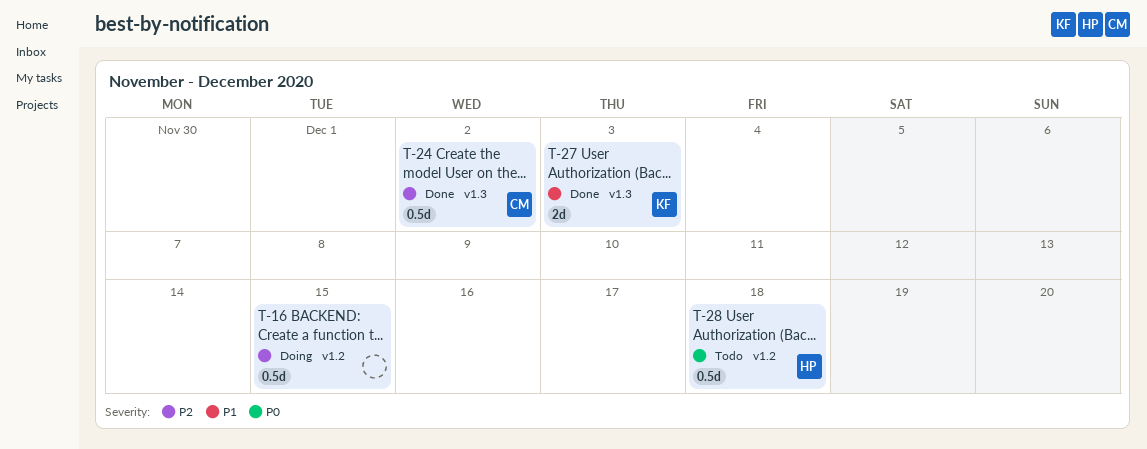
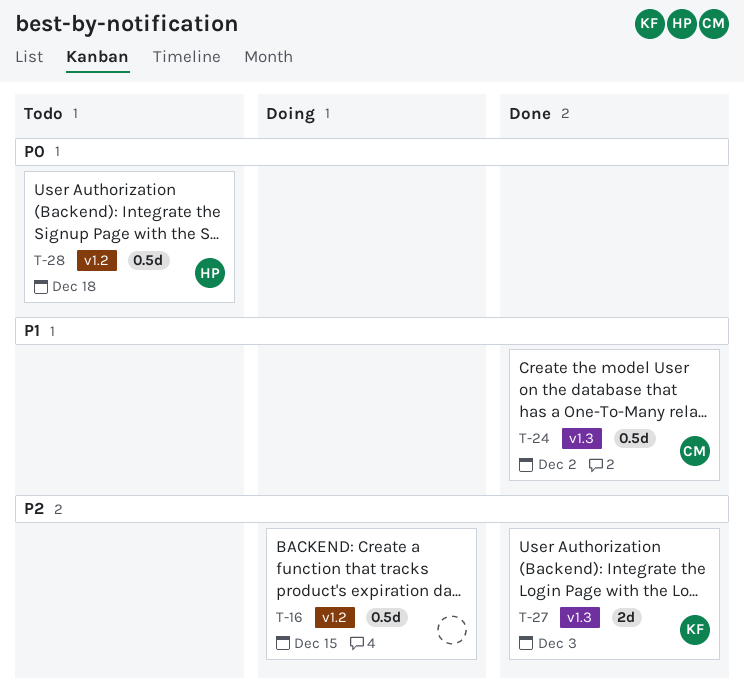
T-24, priority: P2 -> P1
T-27, priority: P1 -> P2

